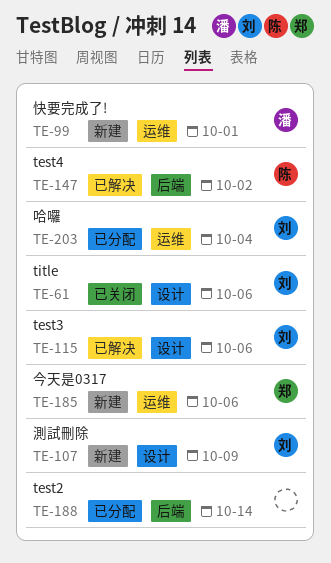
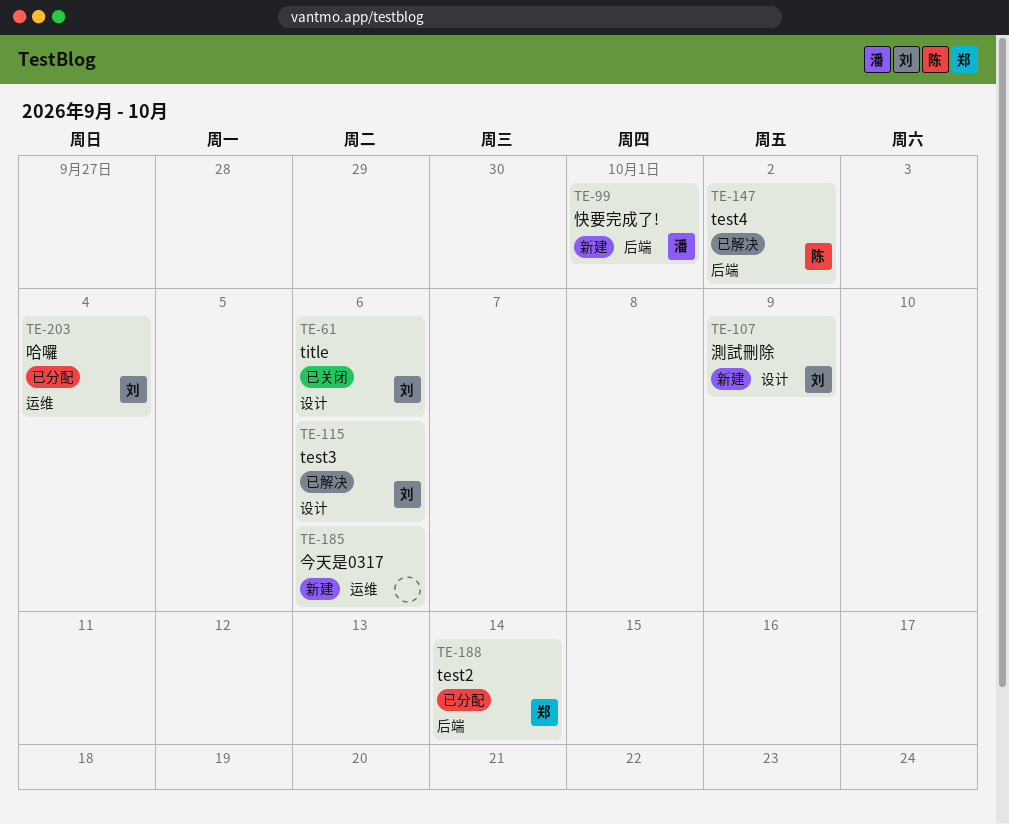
TE-99, label: 运维 -> 后端
TE-185, owner: 郑 -> none
TE-188, owner: none -> 郑

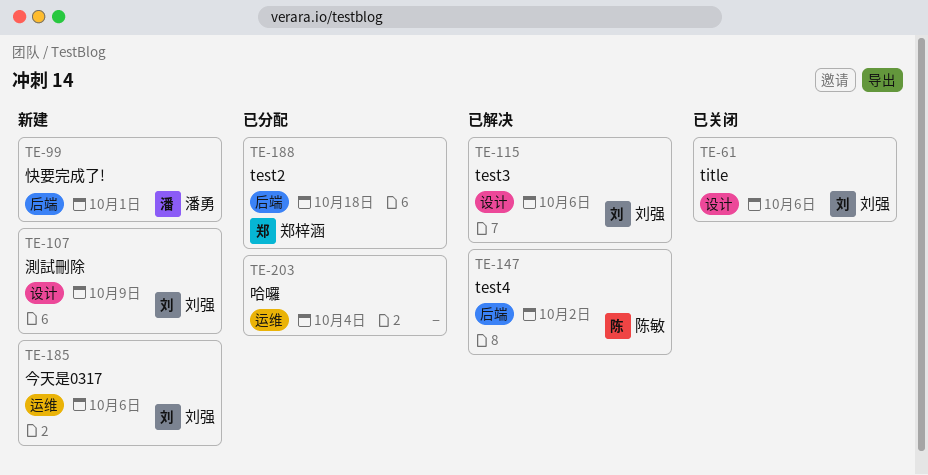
TE-185, owner: none -> 刘强
TE-188, due: Oct 14 -> Oct 18
TE-203, owner: 刘强 -> none

